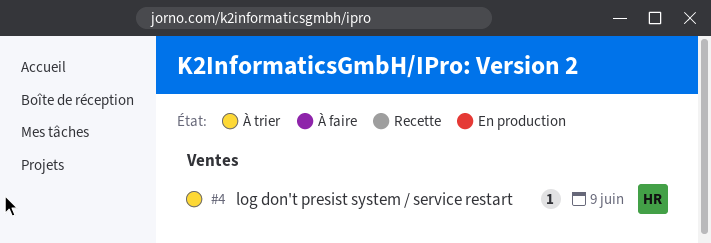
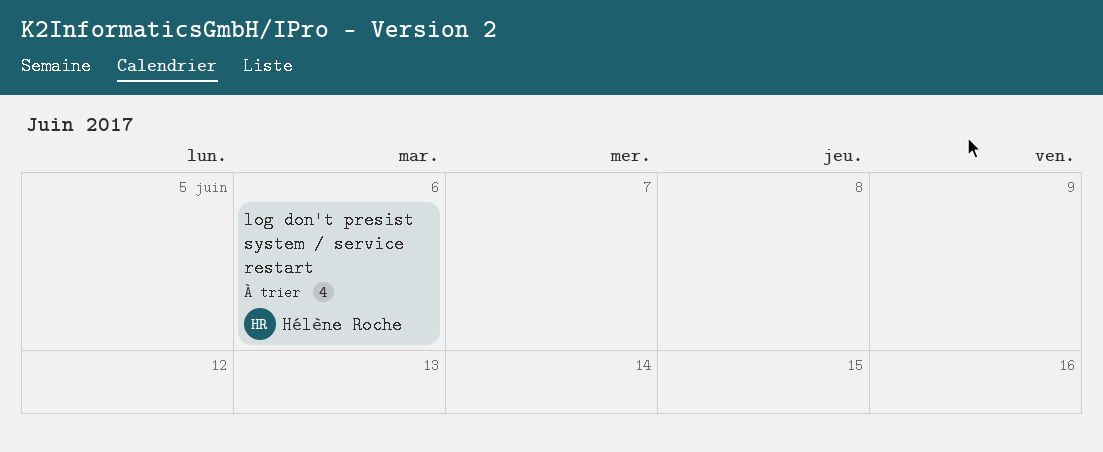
log don't presist system / service restart, estimate: 1 -> 4
log don't presist system / service restart, due: Jun 9 -> Jun 6

